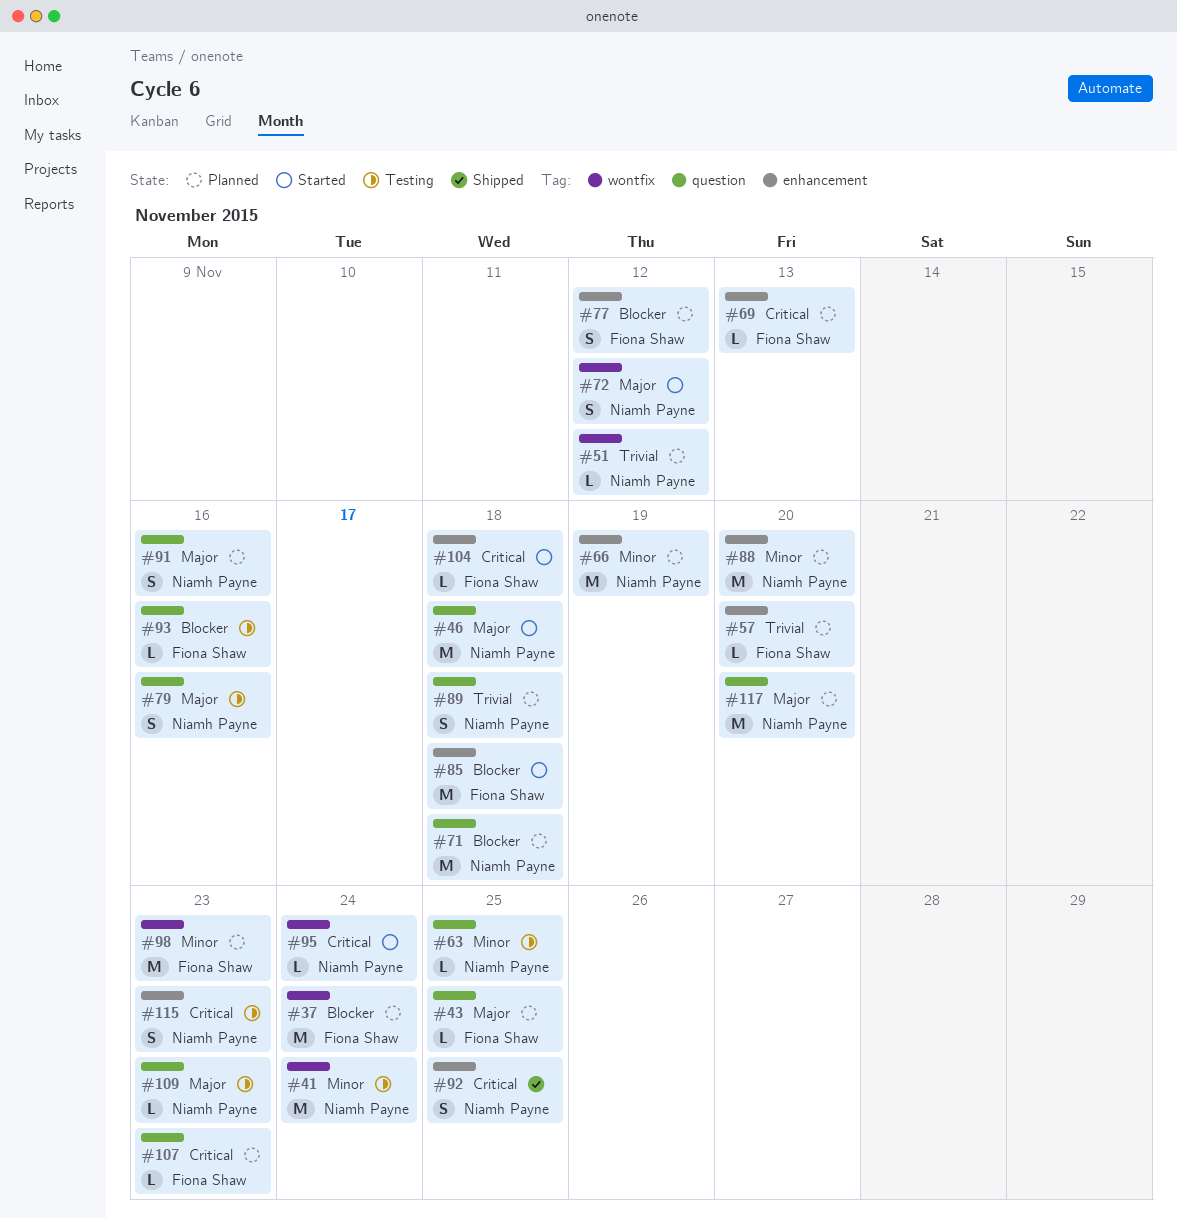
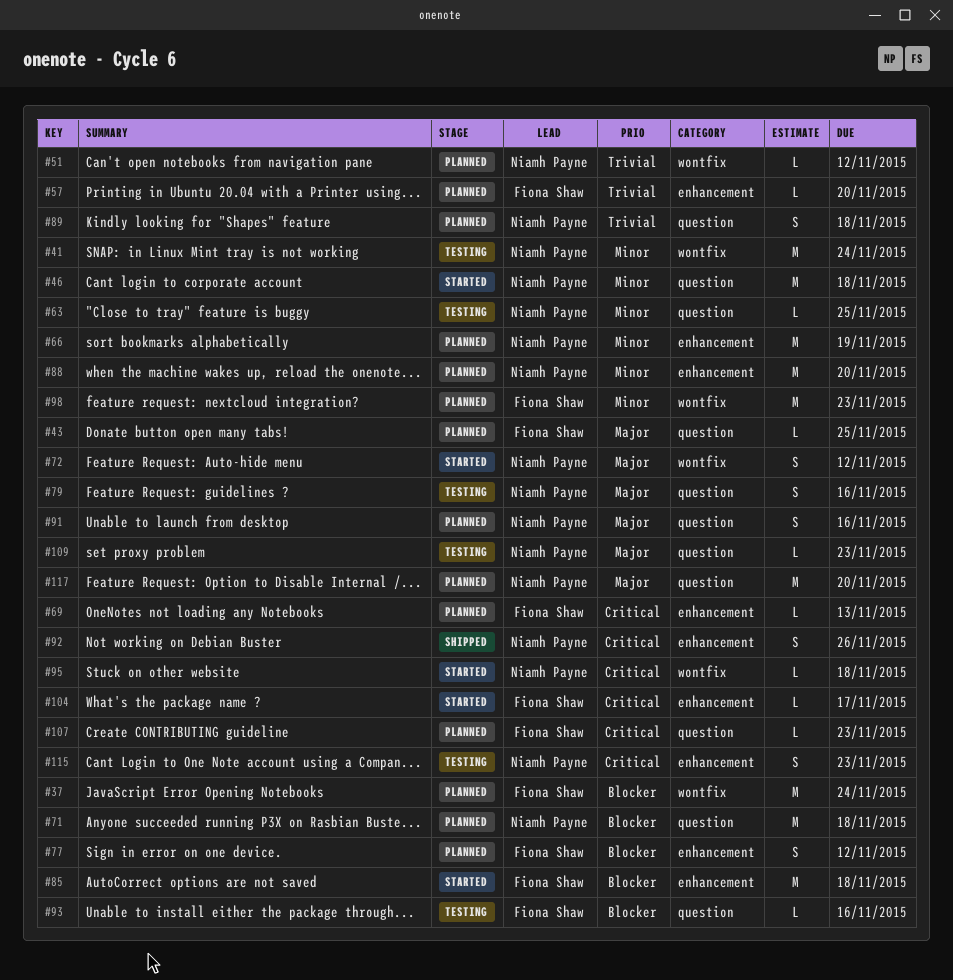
#46, priority: Major -> Minor
#92, due: Nov 25 -> Nov 26
#95, due: Nov 24 -> Nov 18
#104, due: Nov 18 -> Nov 17

